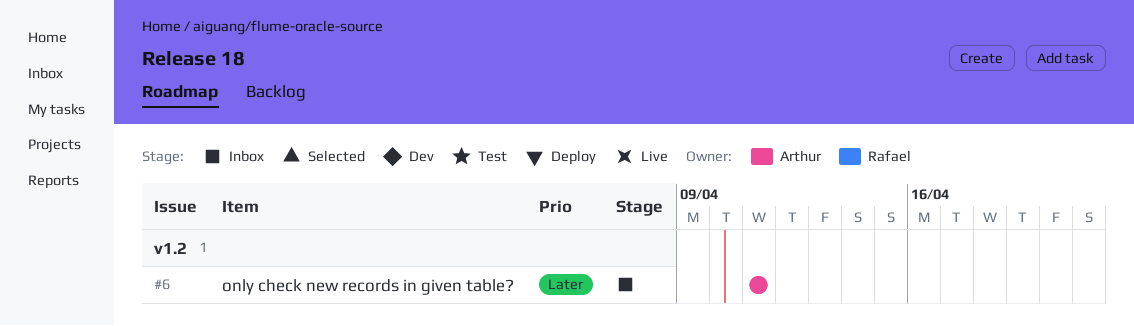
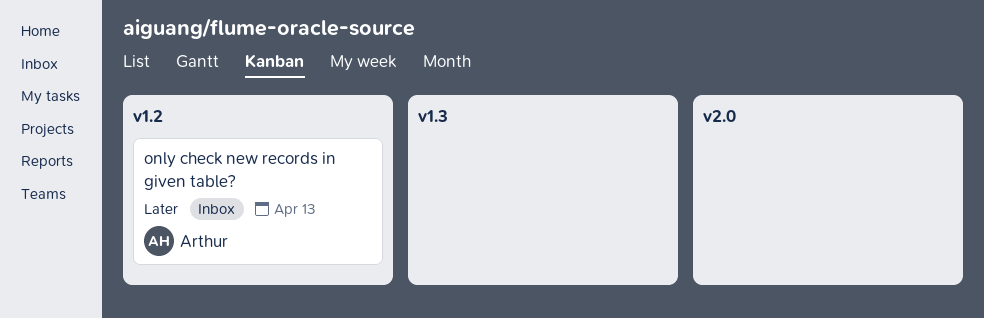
only check new records in given table?, due: Apr 11 -> Apr 13

